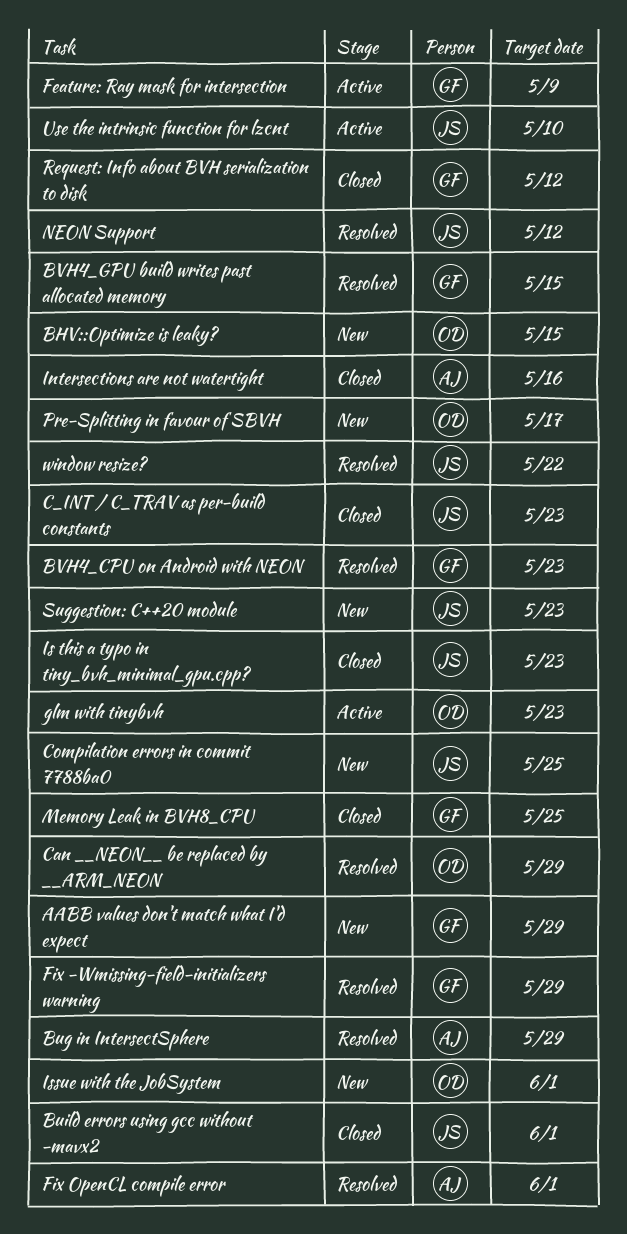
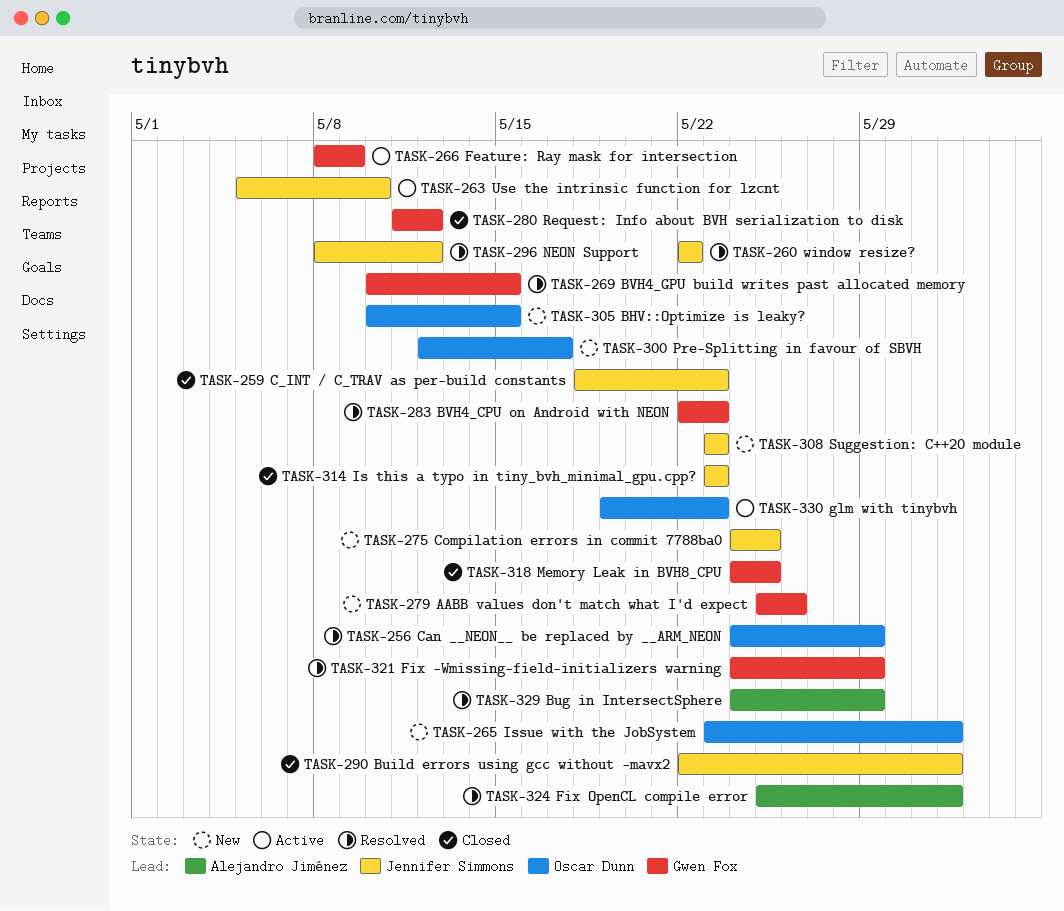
AABB values don't match what I'd expect, due: May 29 -> May 26
Intersections are not watertight: present -> none

